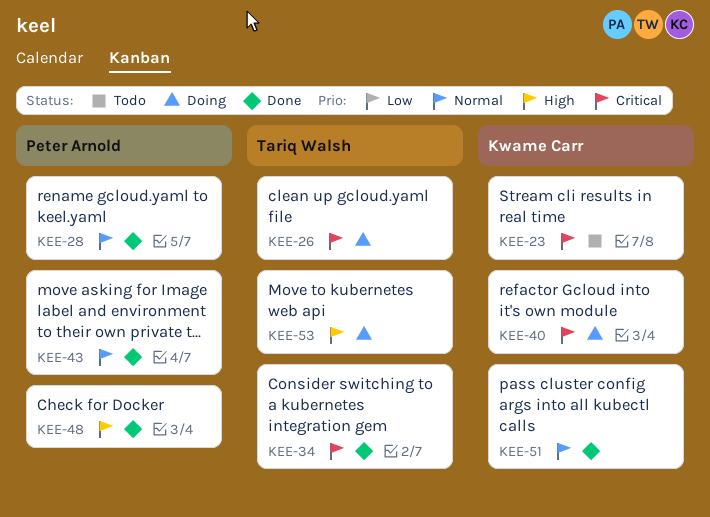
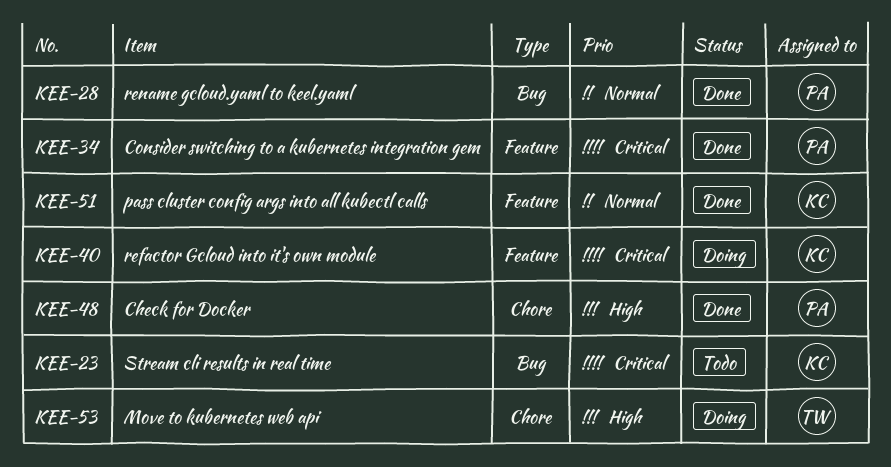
KEE-26: present -> none
KEE-34, owner: Tariq Walsh -> Peter Arnold
KEE-43: present -> none

